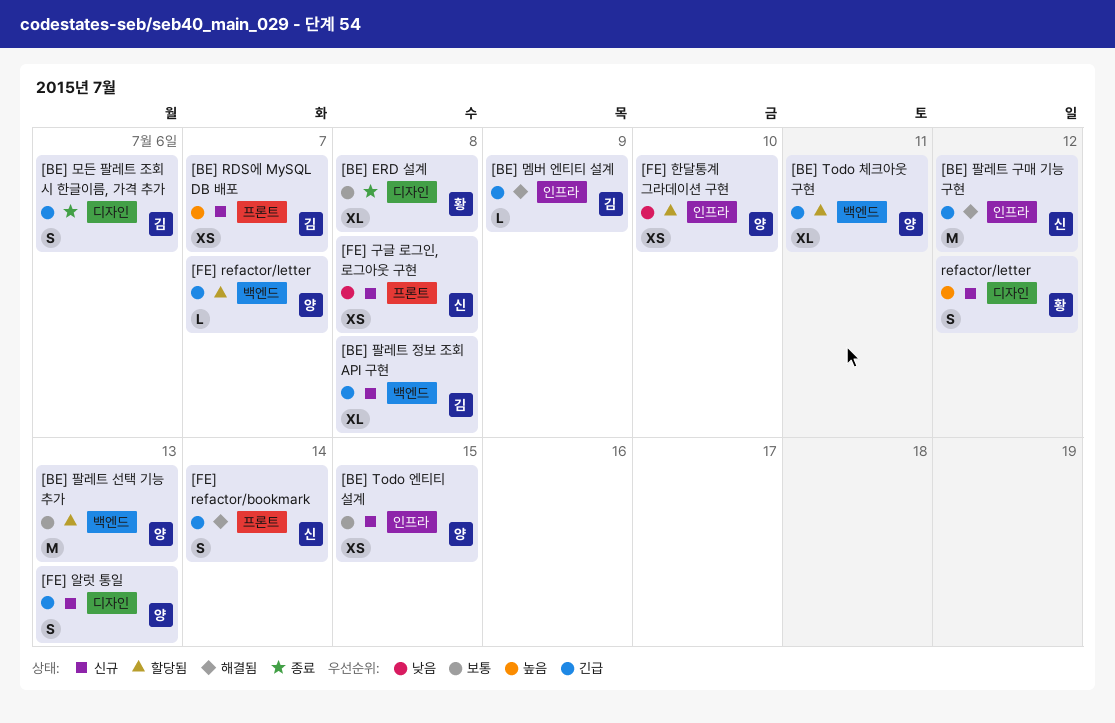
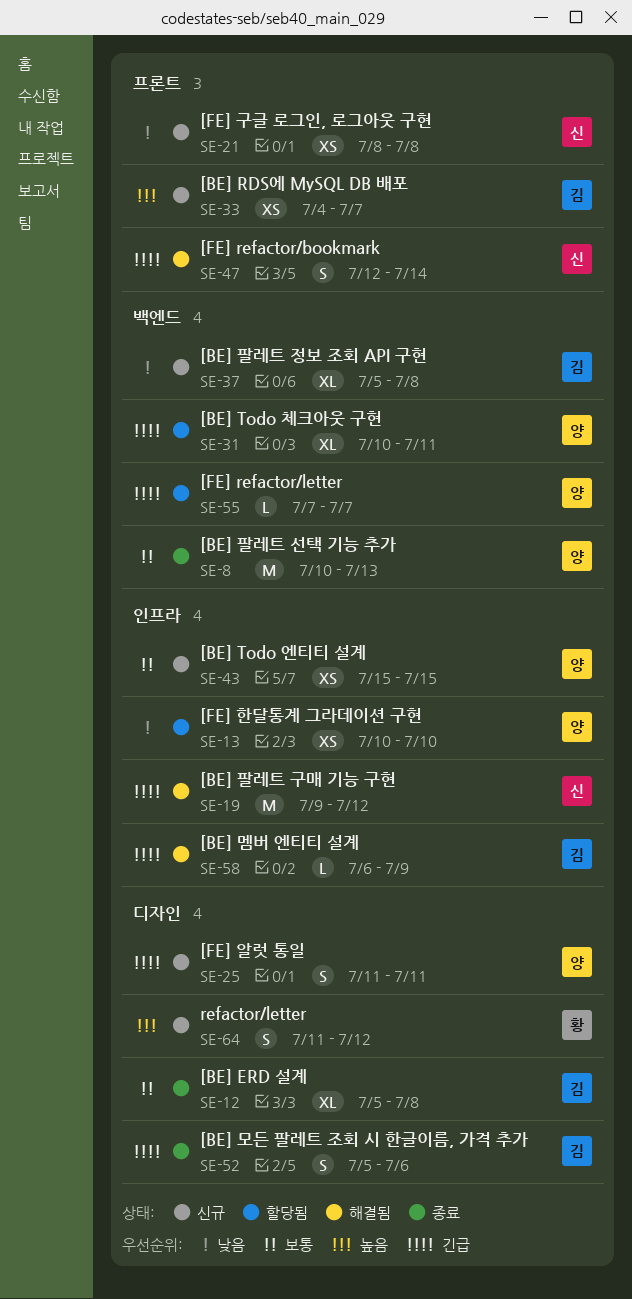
[BE] ERD 설계, owner: 황 -> 김
[BE] 팔레트 선택 기능 추가, status: 할당됨 -> 종료
[BE] 팔레트 정보 조회 API 구현, priority: 긴급 -> 낮음
[FE] 알럿 통일, due: Jul 13 -> Jul 11

